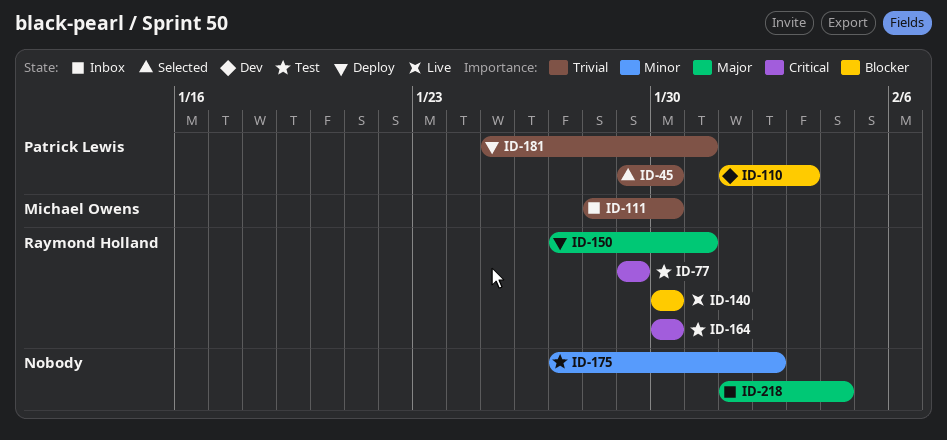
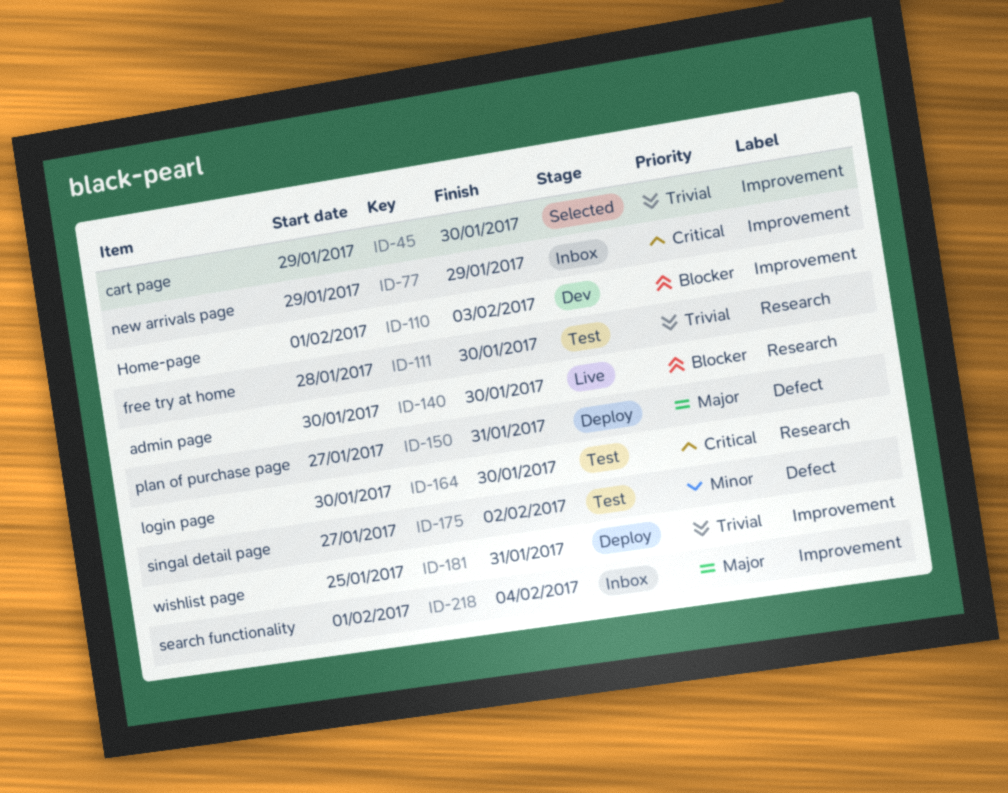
ID-77, status: Test -> Inbox
ID-111, status: Inbox -> Test

